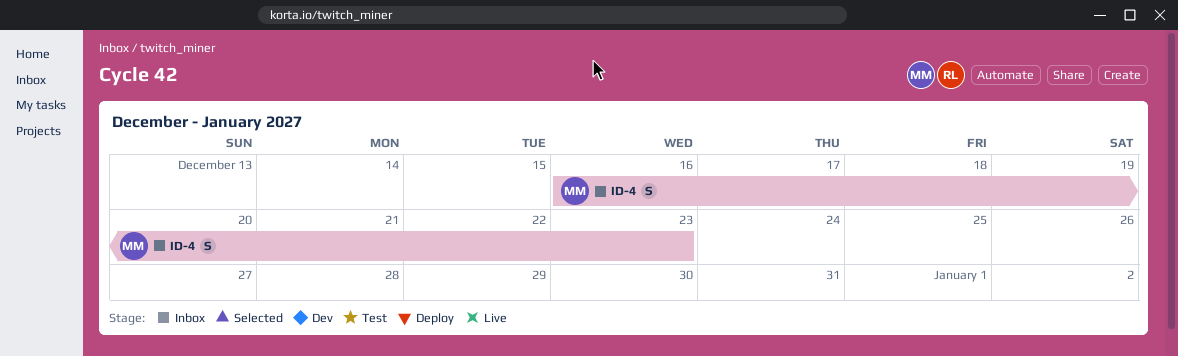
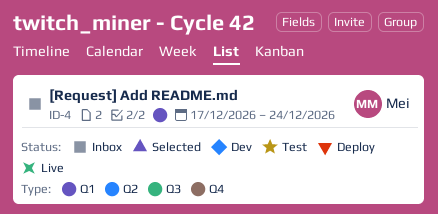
ID-4, start: Dec 16 -> Dec 17
ID-4, due: Dec 23 -> Dec 24

